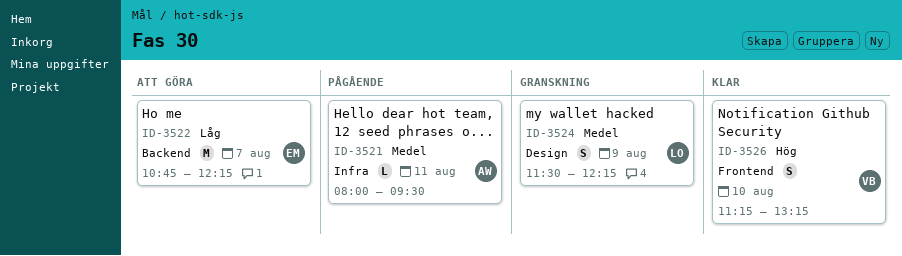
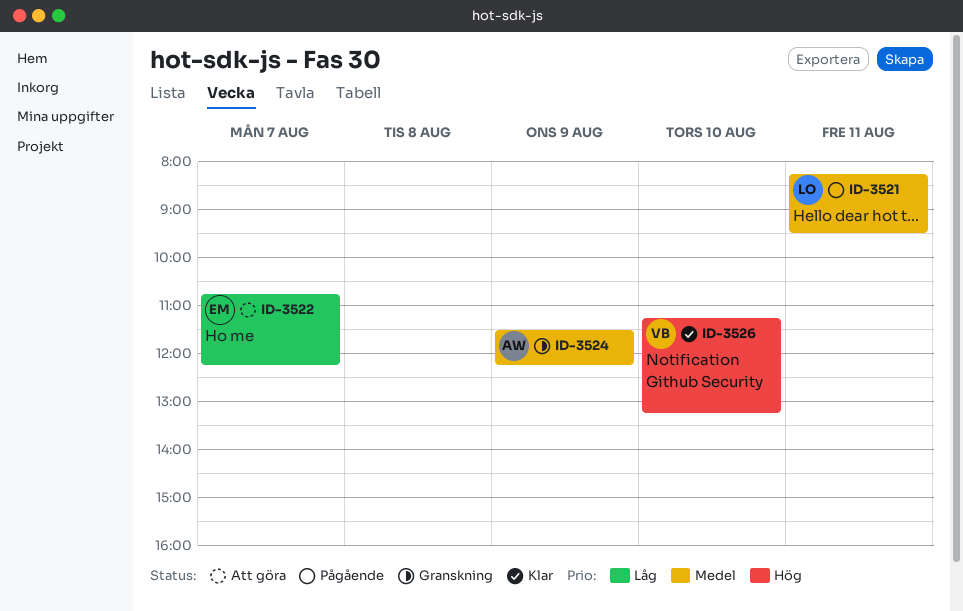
ID-3521, owner: AW -> LO
ID-3521, begins: 08:00 -> 08:15
ID-3524, owner: LO -> AW

